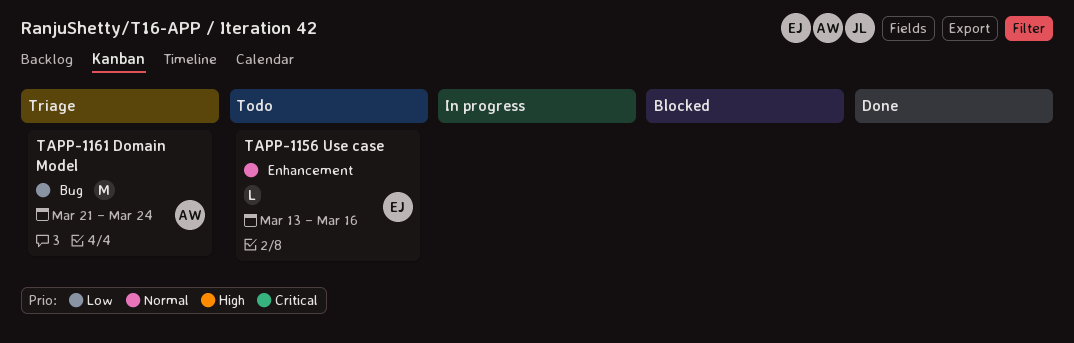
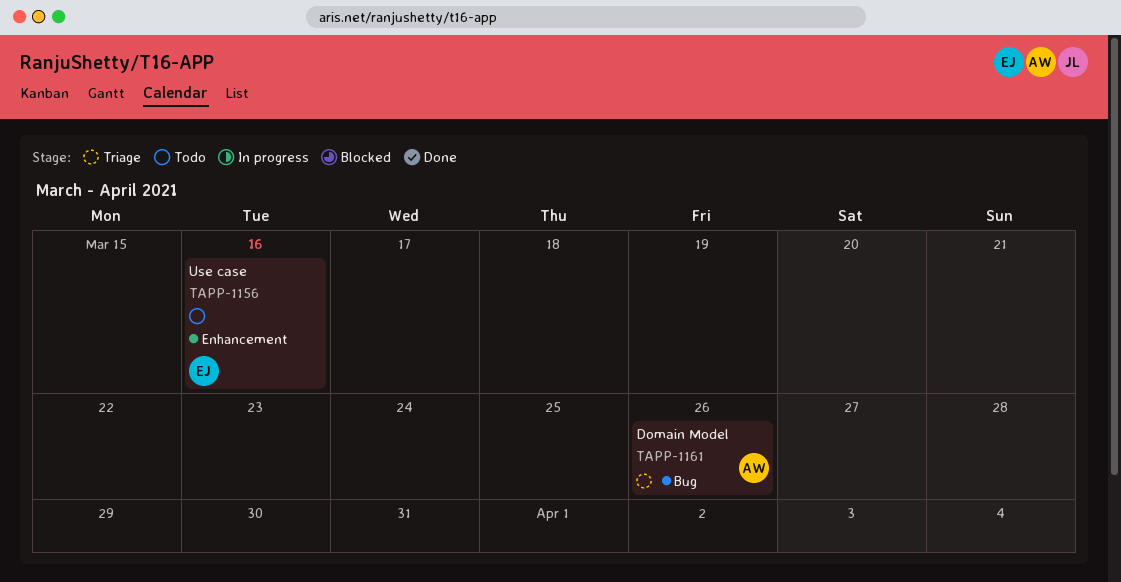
TAPP-1161, due: Mar 24 -> Mar 26

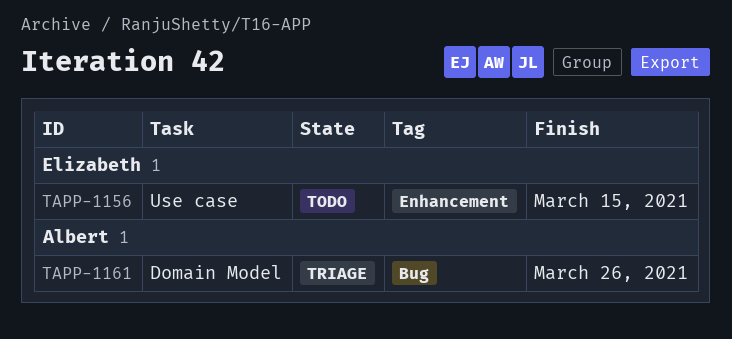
TAPP-1156, due: Mar 16 -> Mar 15

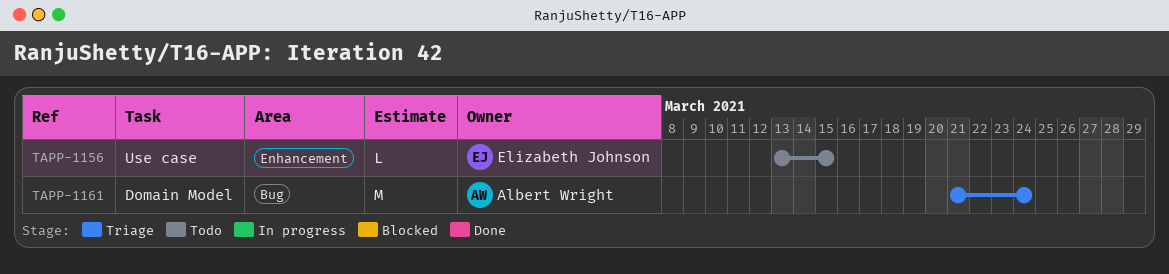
TAPP-1161, due: Mar 26 -> Mar 24

